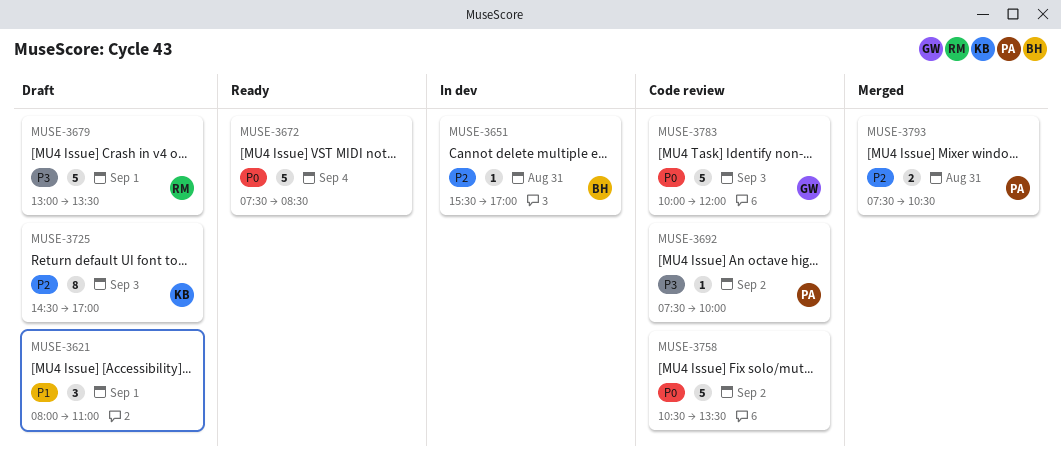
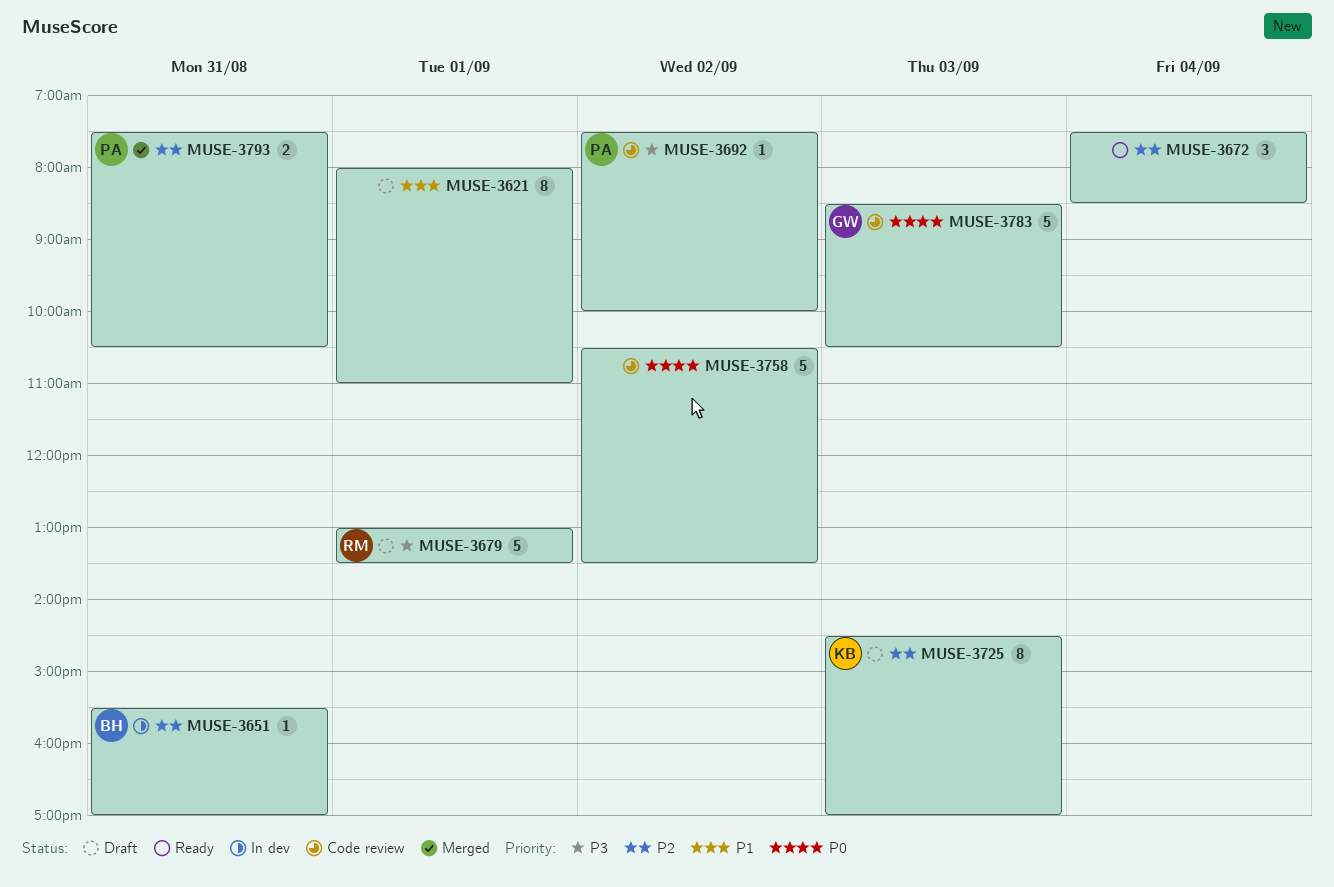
MUSE-3621, estimate: 3 -> 8
MUSE-3672, priority: P0 -> P2
MUSE-3672, estimate: 5 -> 3
MUSE-3783, begins: 10:00 -> 08:30
MUSE-3783, ends: 12:00 -> 10:30

